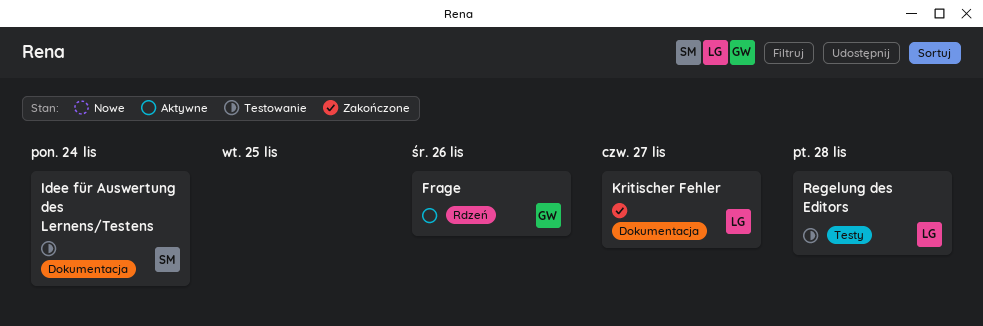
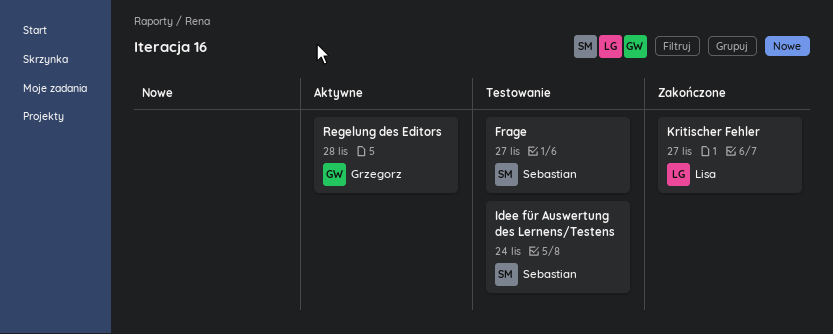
Frage, status: Aktywne -> Testowanie
Frage, owner: Grzegorz -> Sebastian
Frage, due: Nov 26 -> Nov 27
Regelung des Editors, status: Testowanie -> Aktywne
Regelung des Editors, owner: Lisa -> Grzegorz

